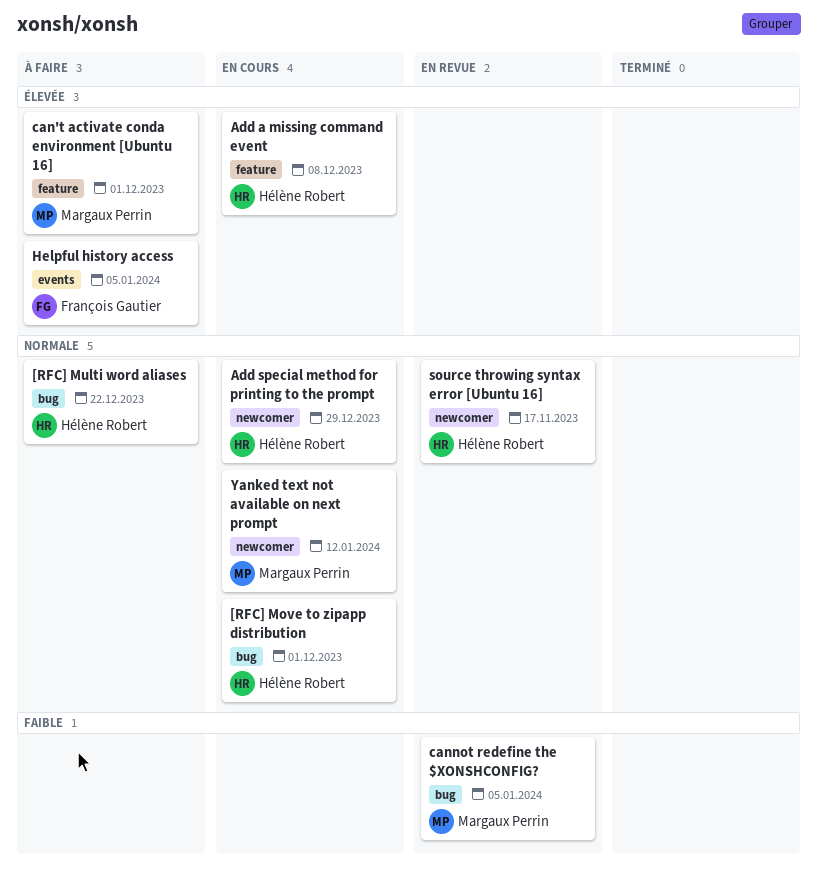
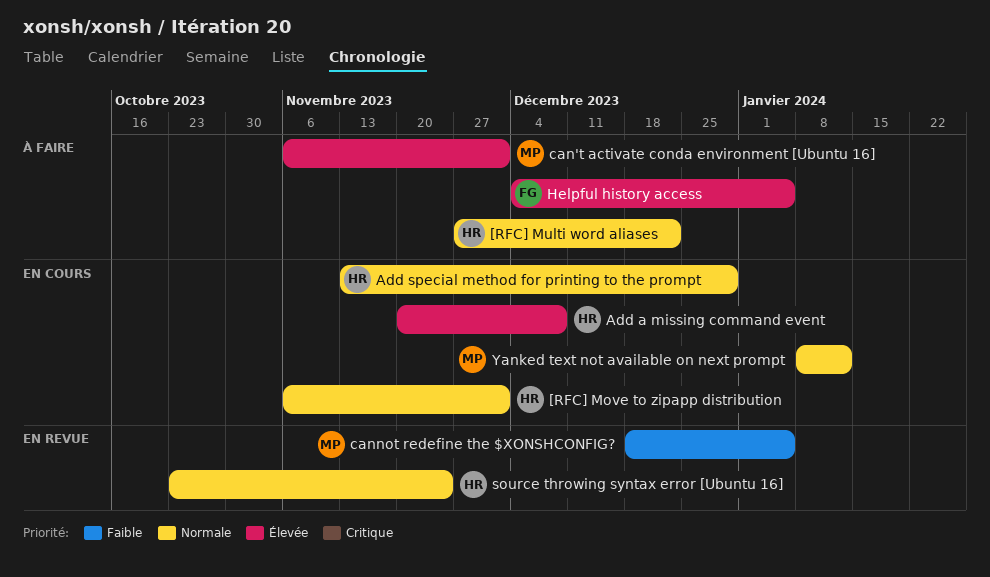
source throwing syntax error [Ubuntu 16], due: Nov 17 -> Nov 24

